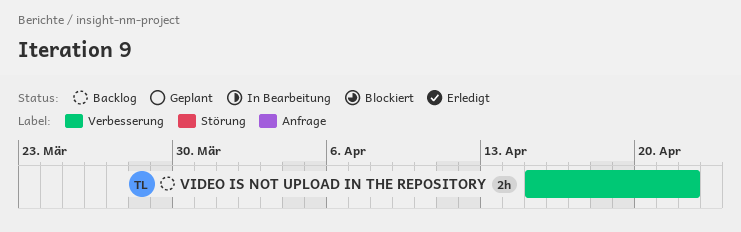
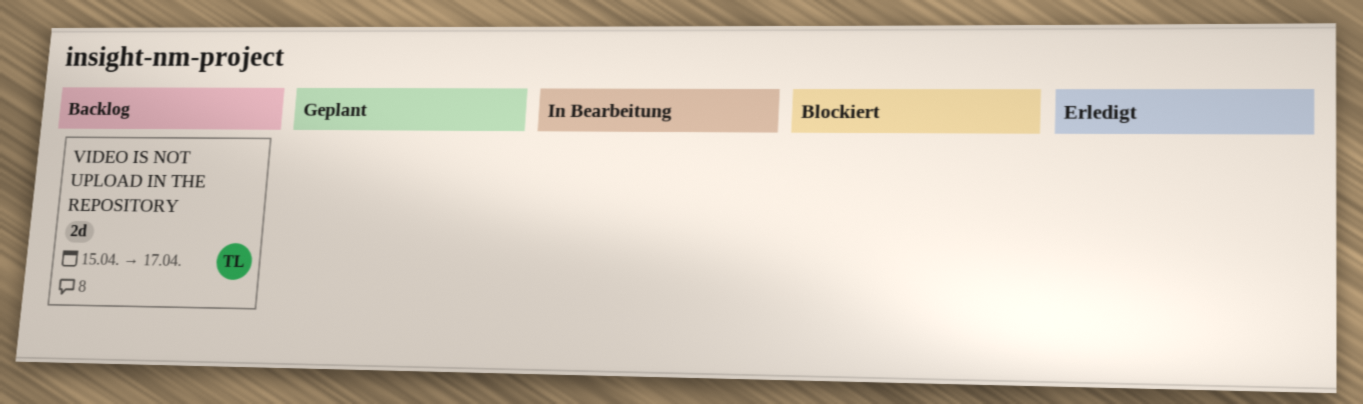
VIDEO IS NOT UPLOAD IN THE REPOSITORY, estimate: 2h -> 2d
VIDEO IS NOT UPLOAD IN THE REPOSITORY, due: Apr 22 -> Apr 17

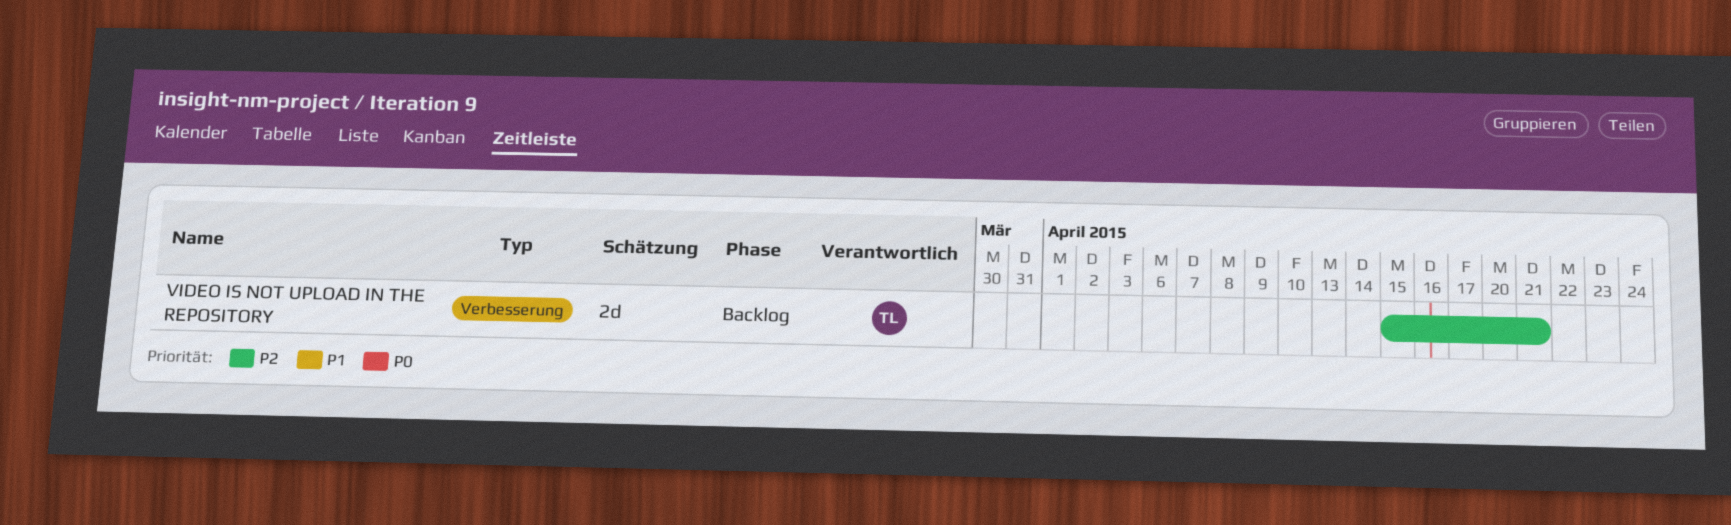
VIDEO IS NOT UPLOAD IN THE REPOSITORY, due: Apr 17 -> Apr 21

